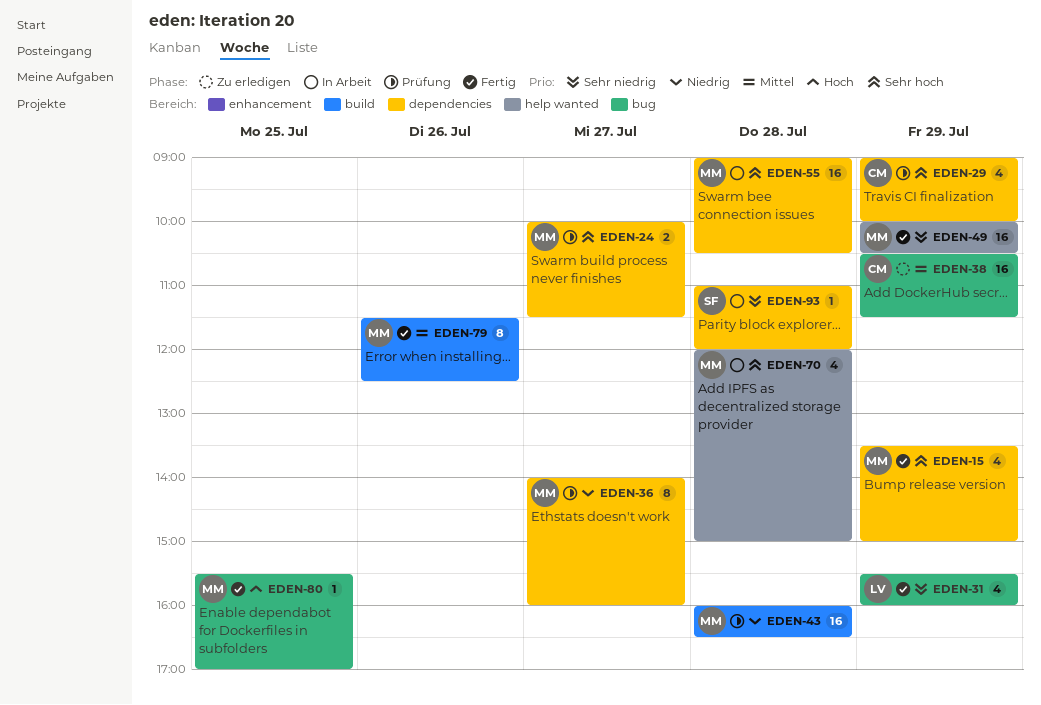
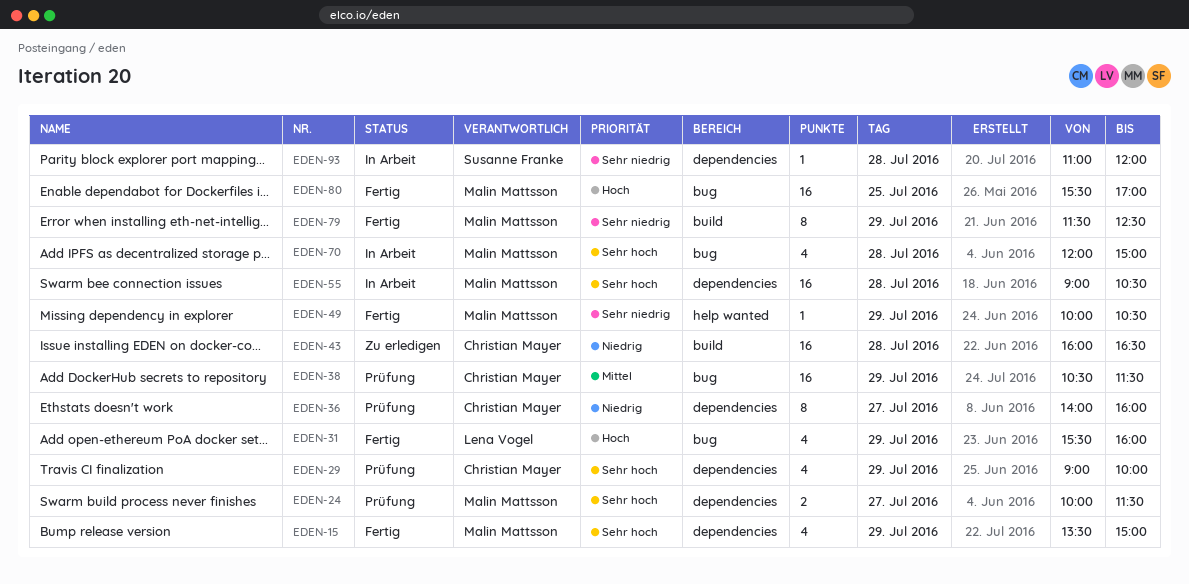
EDEN-31, priority: Sehr niedrig -> Hoch
EDEN-36, owner: Malin Mattsson -> Christian Mayer
EDEN-38, status: Zu erledigen -> Prüfung
EDEN-43, status: Prüfung -> Zu erledigen
EDEN-43, owner: Malin Mattsson -> Christian Mayer
EDEN-49, estimate: 16 -> 1
EDEN-70, label: help wanted -> bug
EDEN-79, priority: Mittel -> Sehr niedrig
EDEN-79, day: Jul 26 -> Jul 29
EDEN-80, estimate: 1 -> 16

